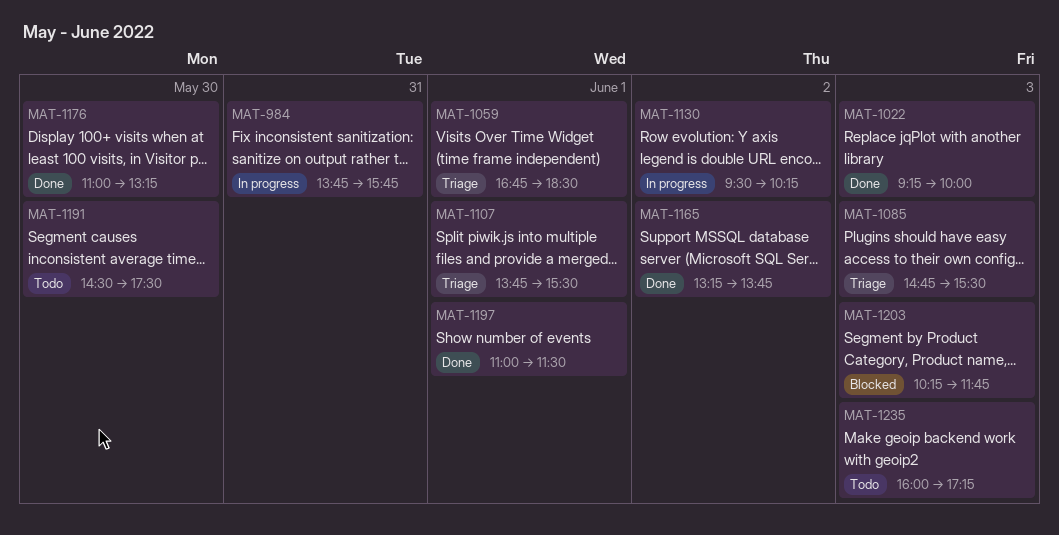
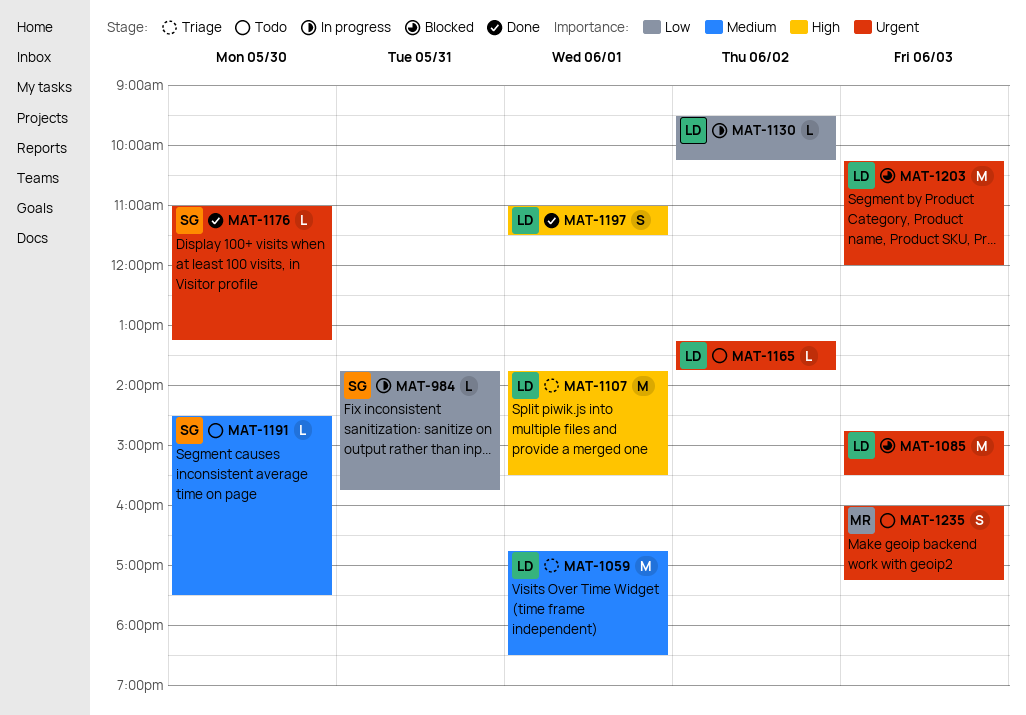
MAT-1022: present -> none
MAT-1085, status: Triage -> Blocked
MAT-1165, status: Done -> Todo
MAT-1203, ends: 11:45 -> 12:00

